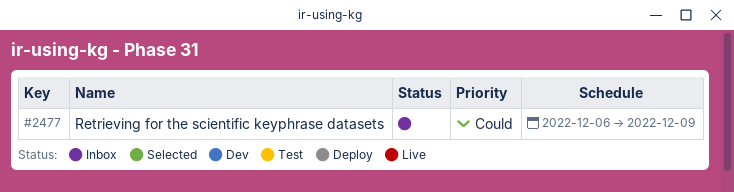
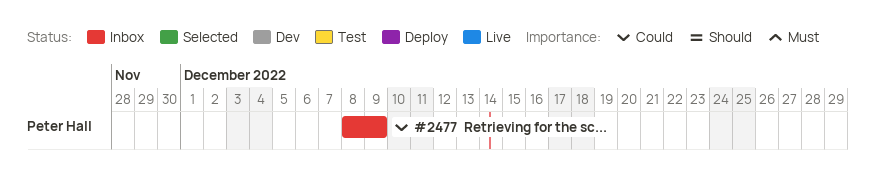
#2477, start: Dec 6 -> Dec 8

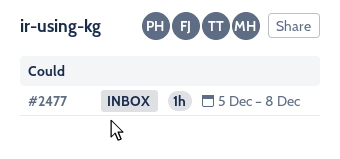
#2477, start: Dec 8 -> Dec 5
#2477, due: Dec 9 -> Dec 8

